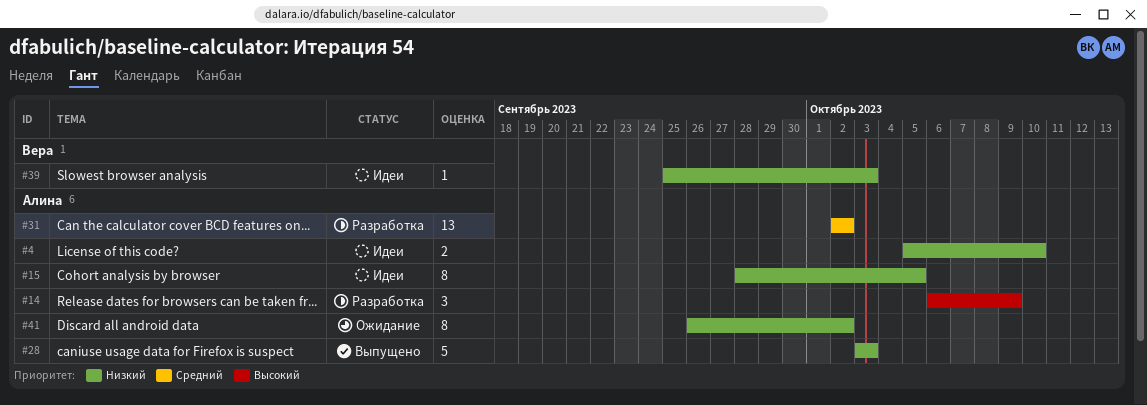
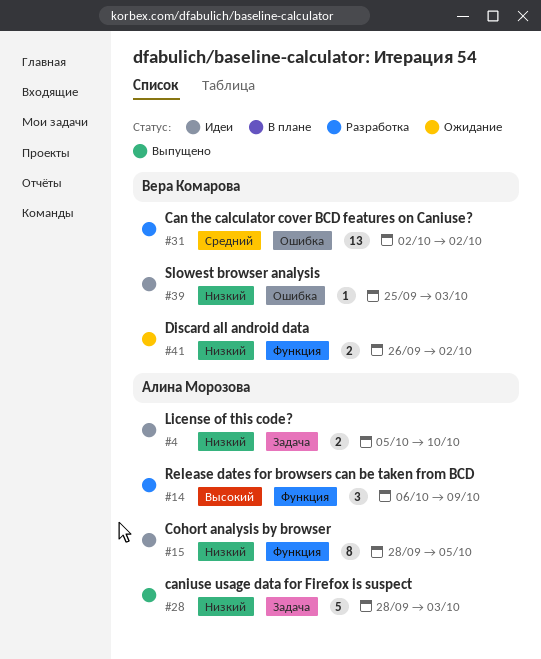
#28, start: Oct 3 -> Sep 28
#31, owner: Алина Морозова -> Вера Комарова
#41, owner: Алина Морозова -> Вера Комарова
#41, estimate: 8 -> 2

